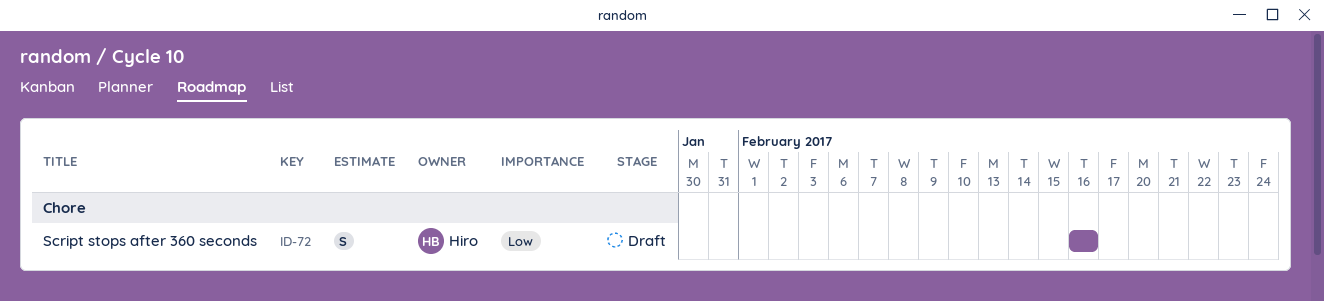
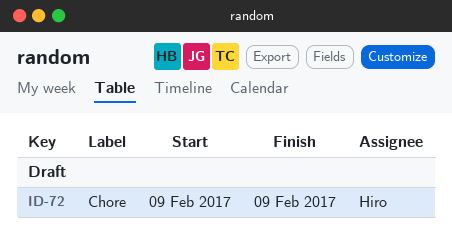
ID-72, start: Feb 16 -> Feb 9
ID-72, due: Feb 16 -> Feb 9

